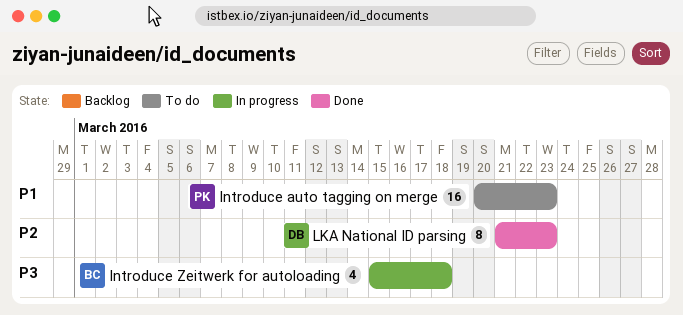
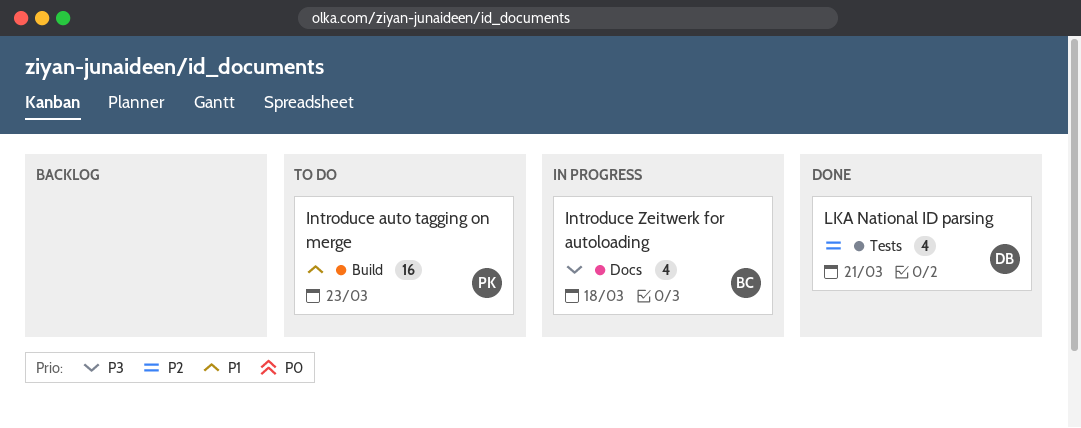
LKA National ID parsing, estimate: 8 -> 4
LKA National ID parsing, due: Mar 23 -> Mar 21

